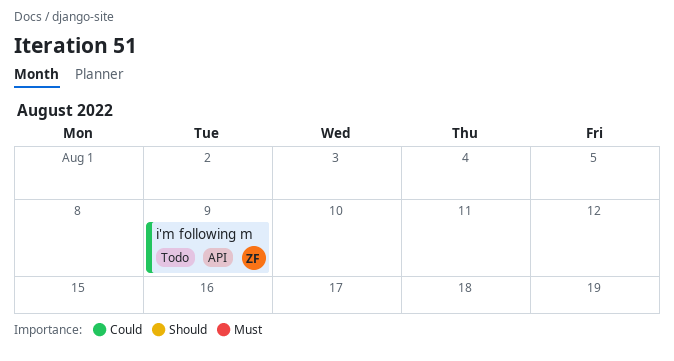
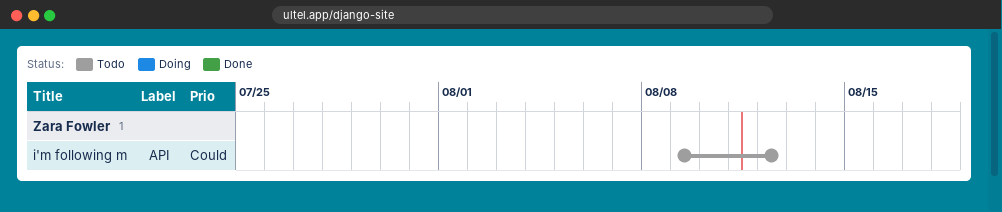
i'm following m, due: Aug 9 -> Aug 12

